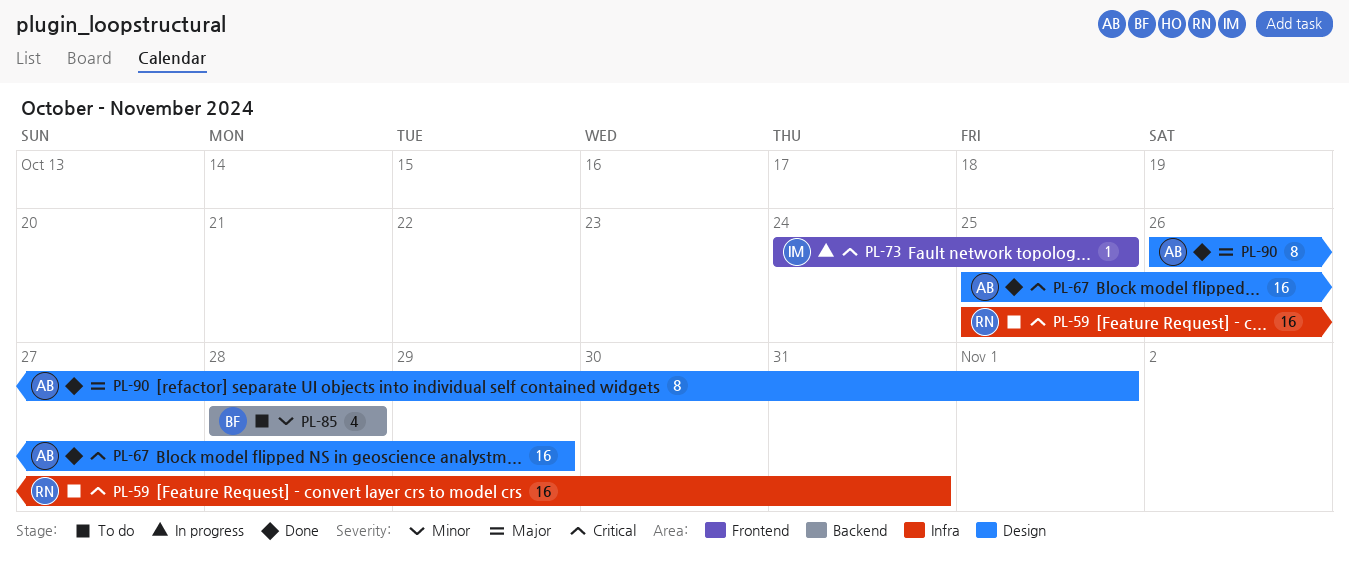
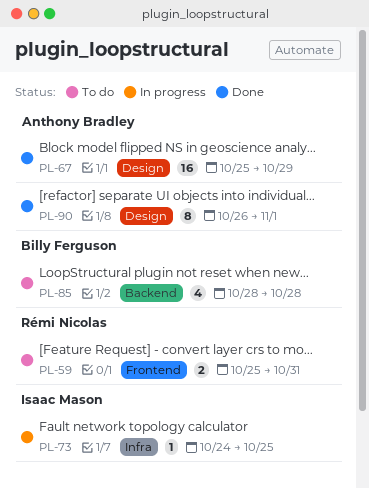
PL-59, label: Infra -> Frontend
PL-59, estimate: 16 -> 2
PL-73, label: Frontend -> Infra

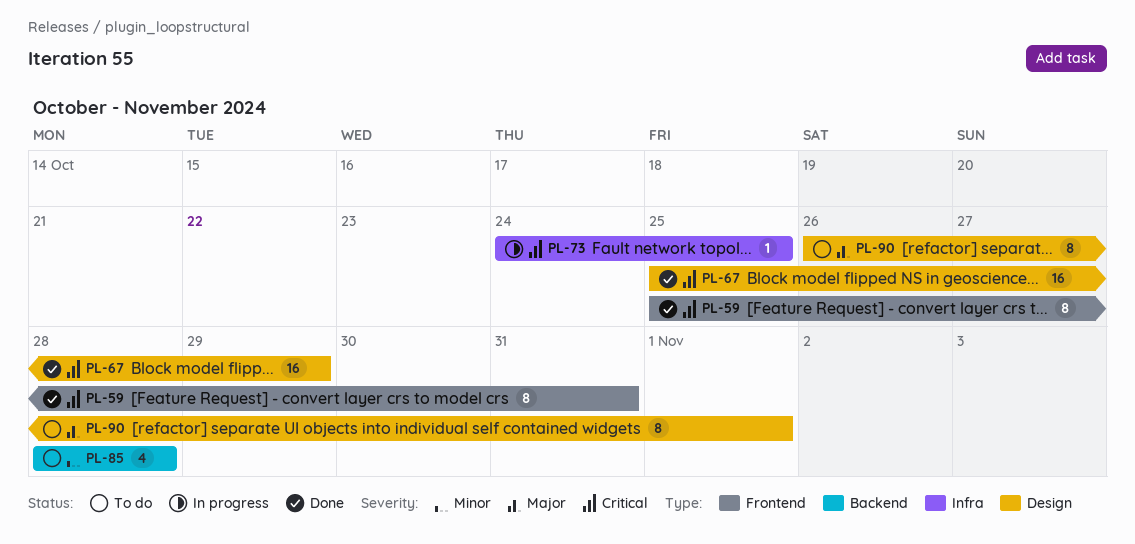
PL-59, status: To do -> Done
PL-59, estimate: 2 -> 8
PL-90, status: Done -> To do

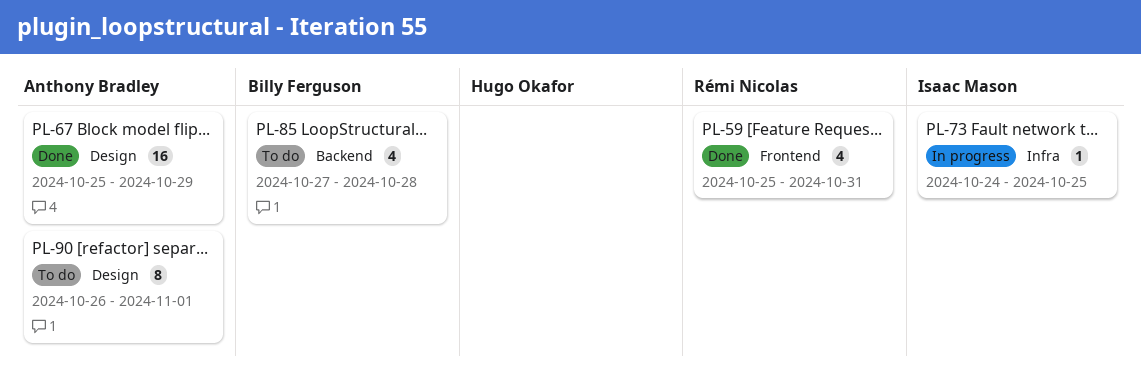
PL-59, estimate: 8 -> 4
PL-85, start: Oct 28 -> Oct 27

